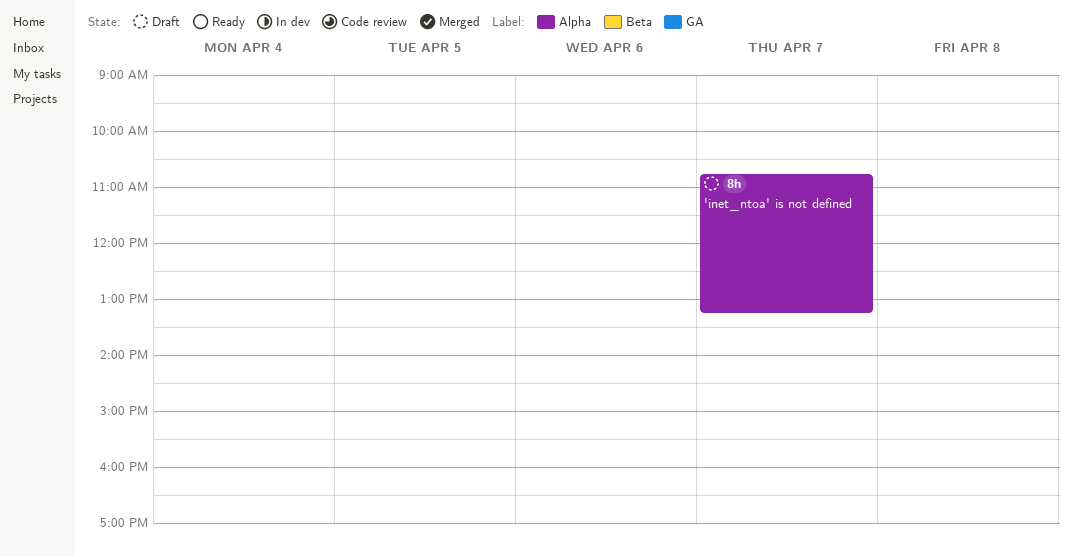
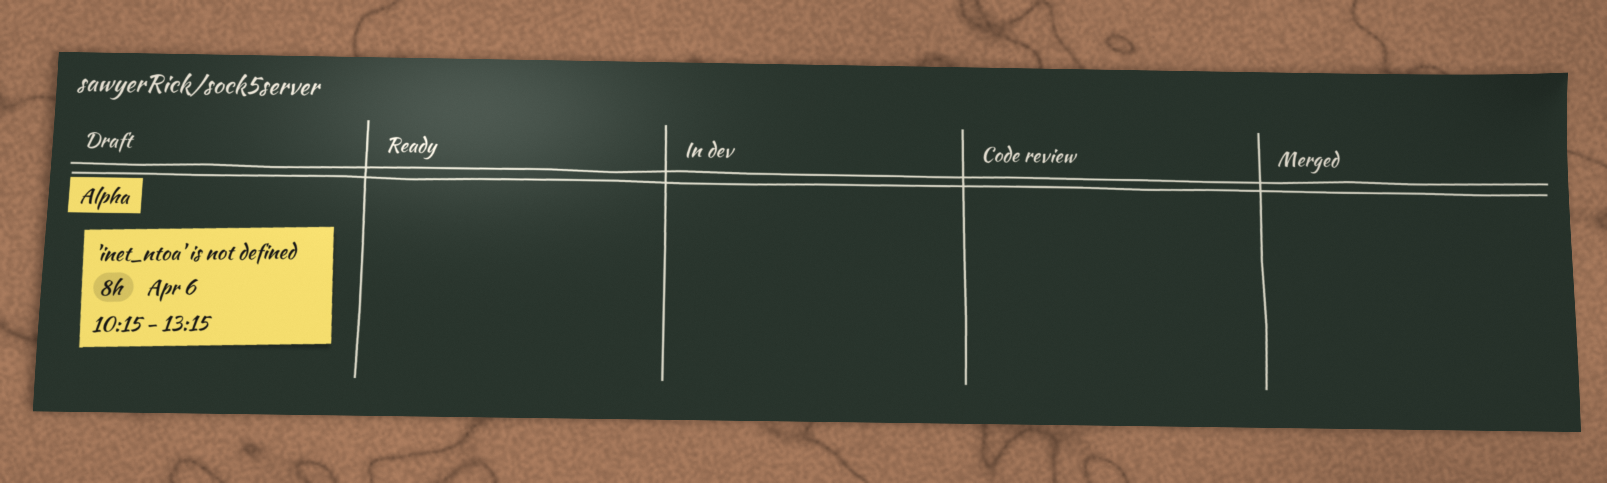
'inet_ntoa' is not defined, day: Apr 7 -> Apr 6
'inet_ntoa' is not defined, begins: 10:45 -> 10:15

